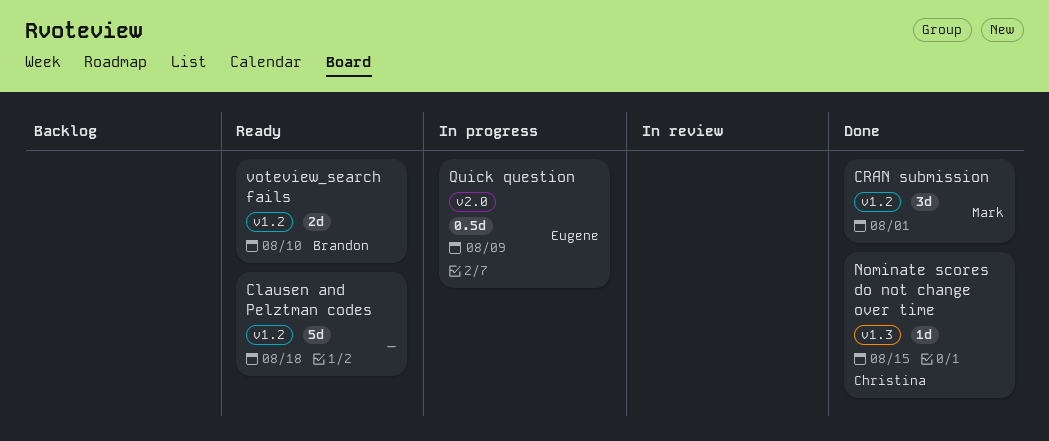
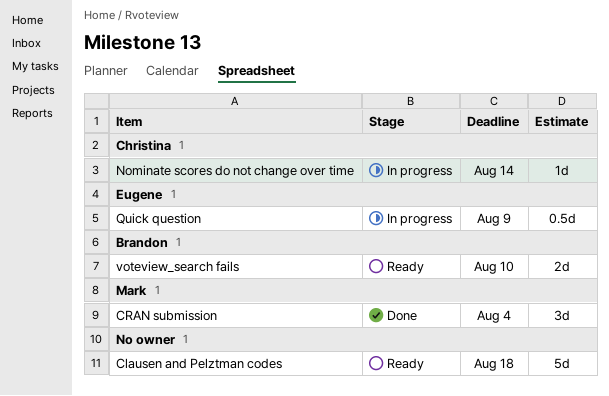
CRAN submission, due: Aug 1 -> Aug 4
Nominate scores do not change over time, status: Done -> In progress
Nominate scores do not change over time, due: Aug 15 -> Aug 14

